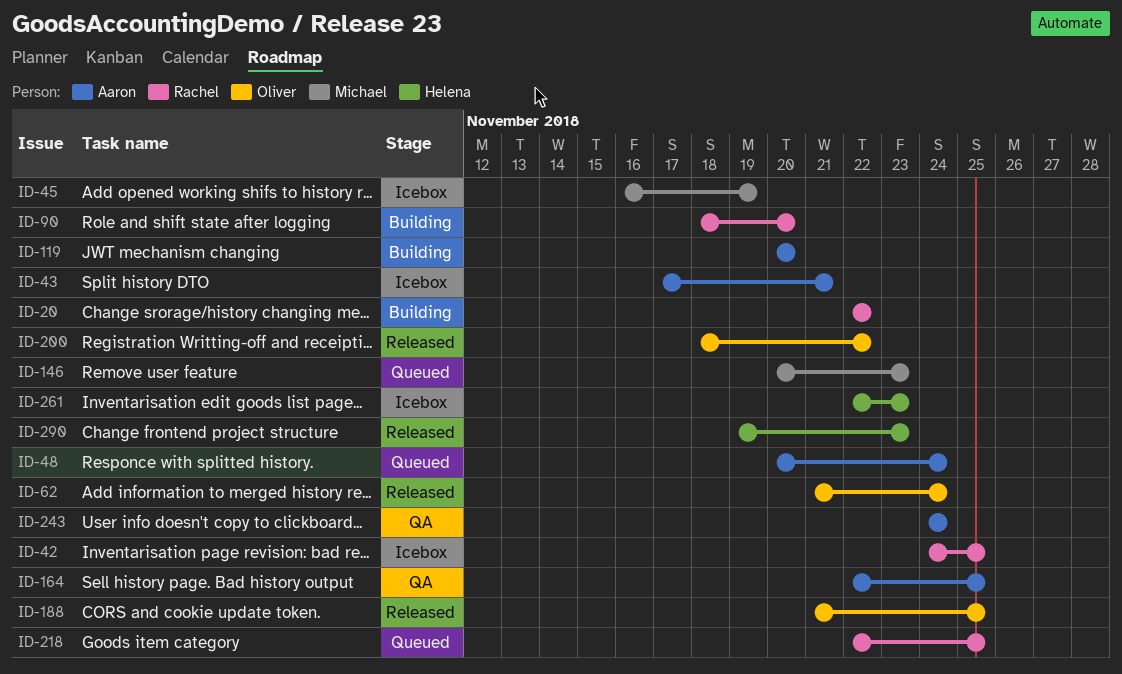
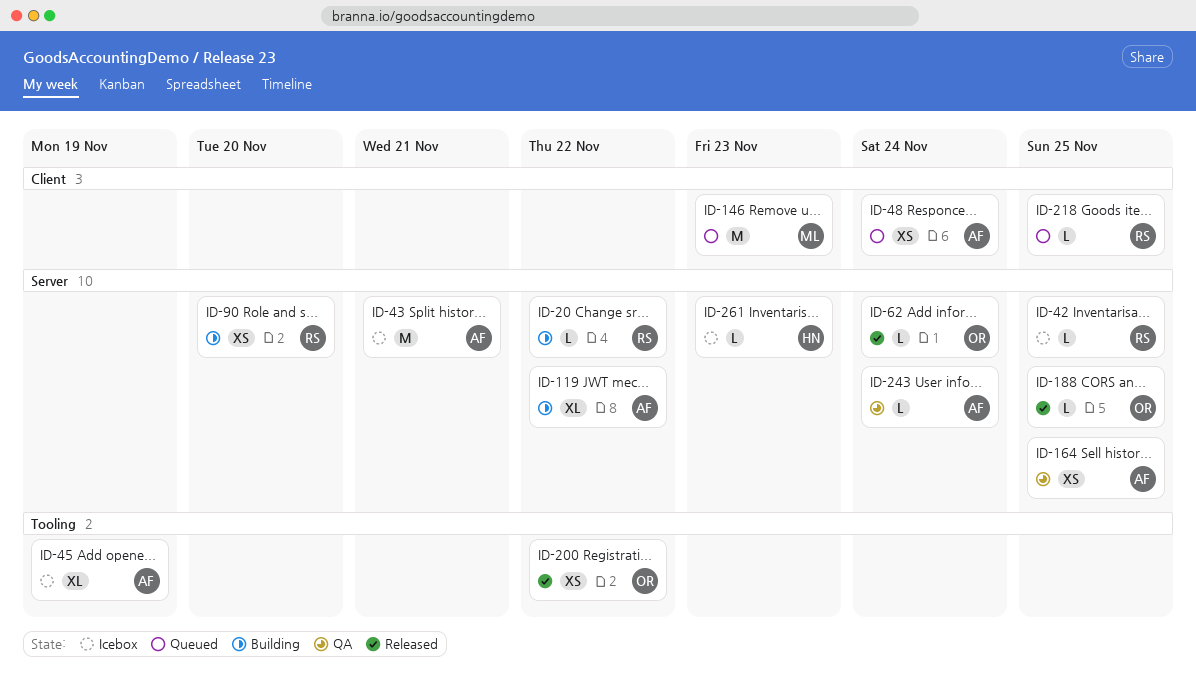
ID-45, owner: Michael -> Aaron
ID-119, due: Nov 20 -> Nov 22
ID-290: present -> none

